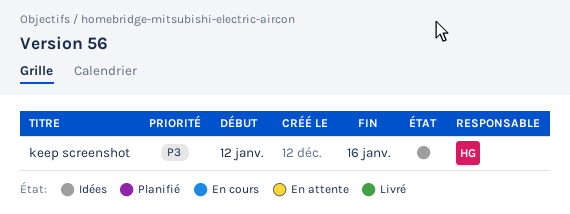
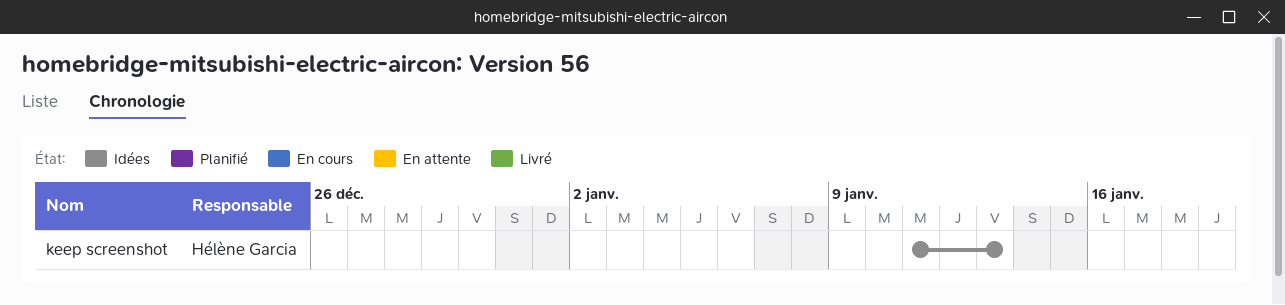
keep screenshot, start: Jan 12 -> Jan 11
keep screenshot, due: Jan 16 -> Jan 13

